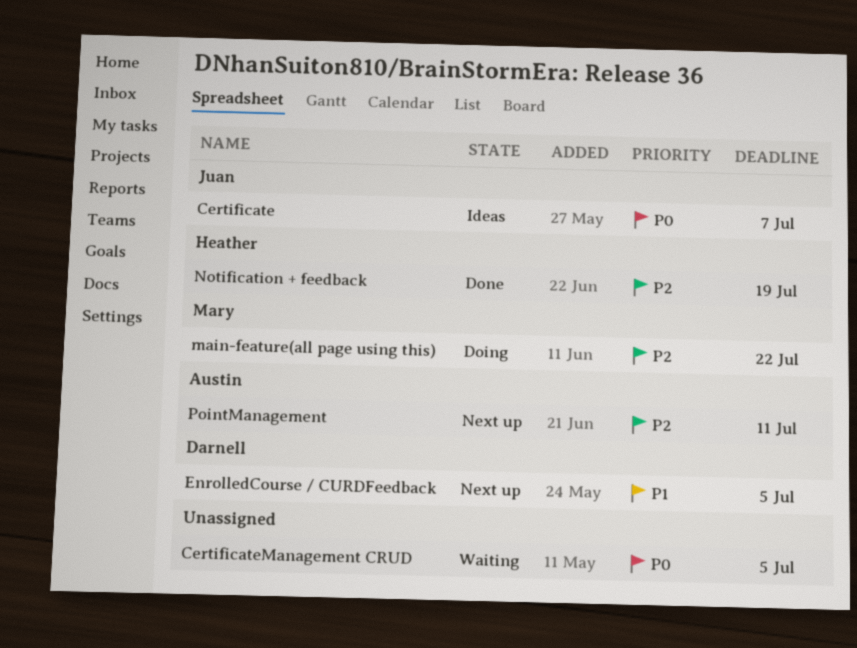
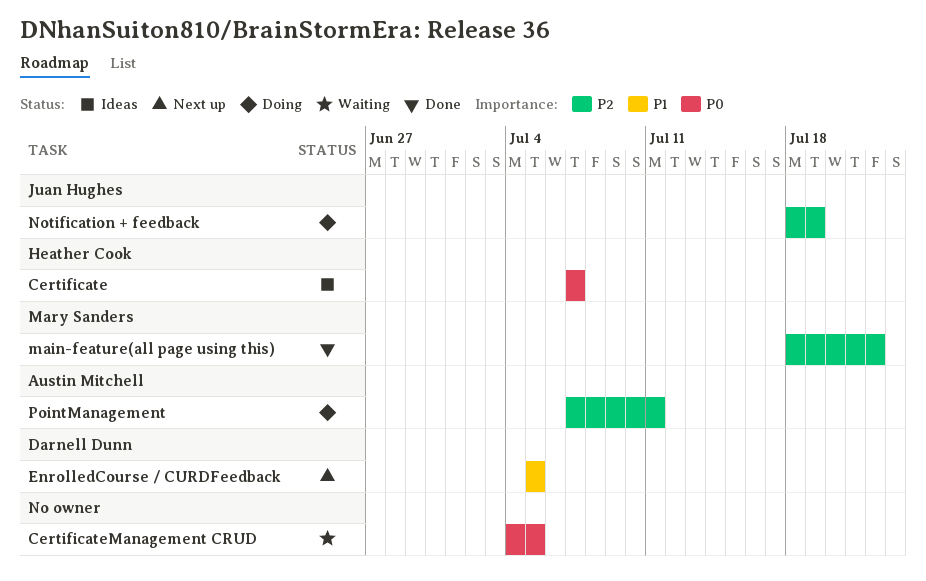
Certificate, owner: Juan Hughes -> Heather Cook
main-feature(all page using this), status: Doing -> Done
Notification + feedback, status: Done -> Doing
Notification + feedback, owner: Heather Cook -> Juan Hughes
PointManagement, status: Next up -> Doing

